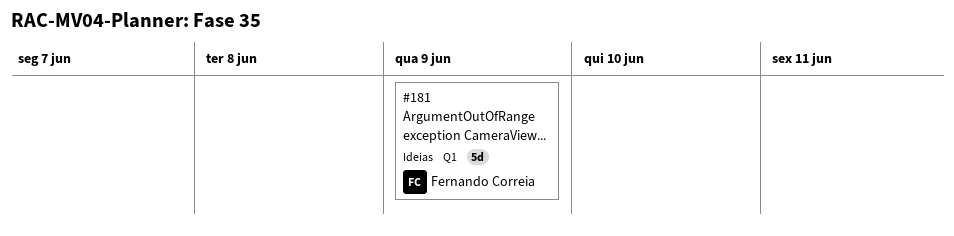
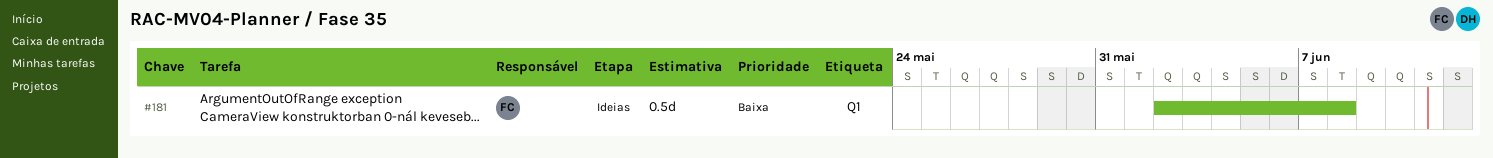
#181, estimate: 5d -> 0.5d
#181, due: Jun 9 -> Jun 8

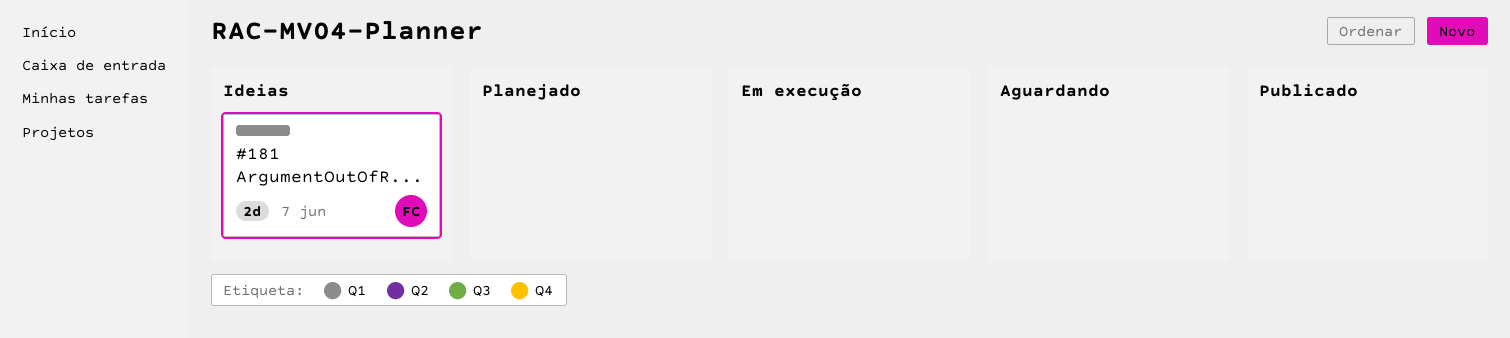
#181, estimate: 0.5d -> 2d
#181, due: Jun 8 -> Jun 7

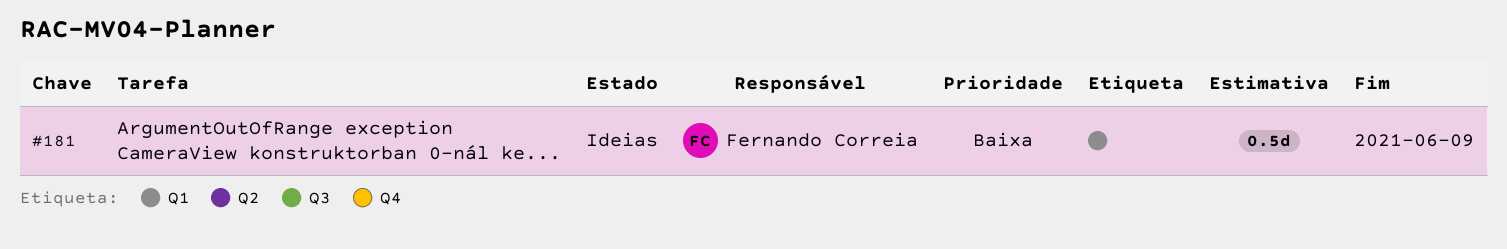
#181, estimate: 2d -> 0.5d
#181, due: Jun 7 -> Jun 9

